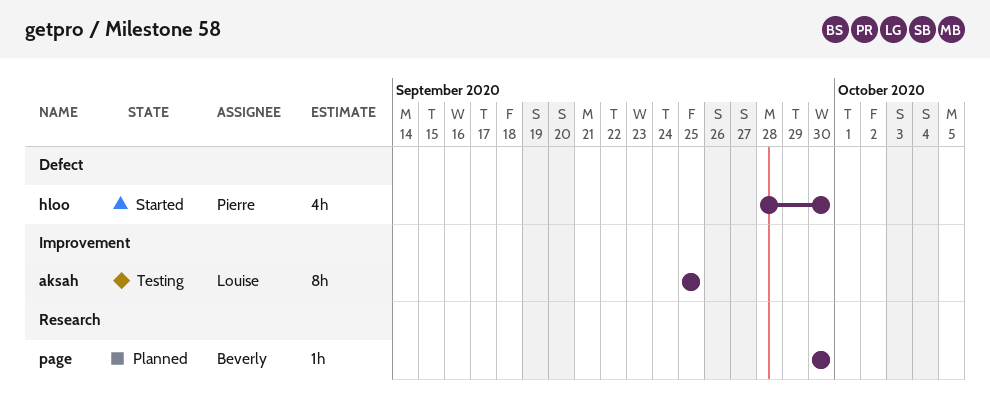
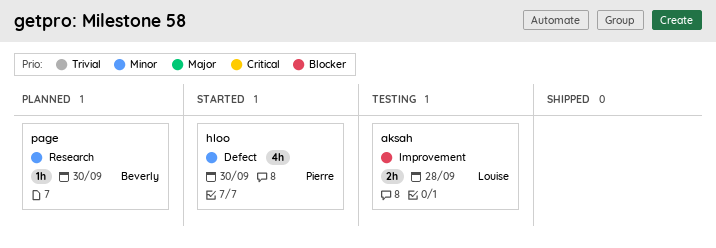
aksah, estimate: 8h -> 2h
aksah, due: Sep 25 -> Sep 28

